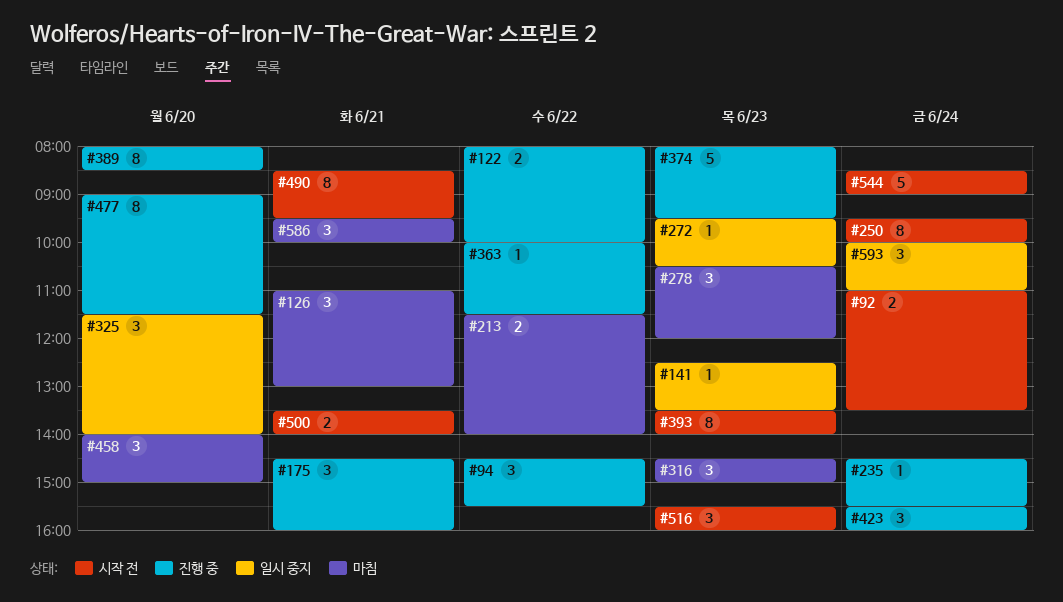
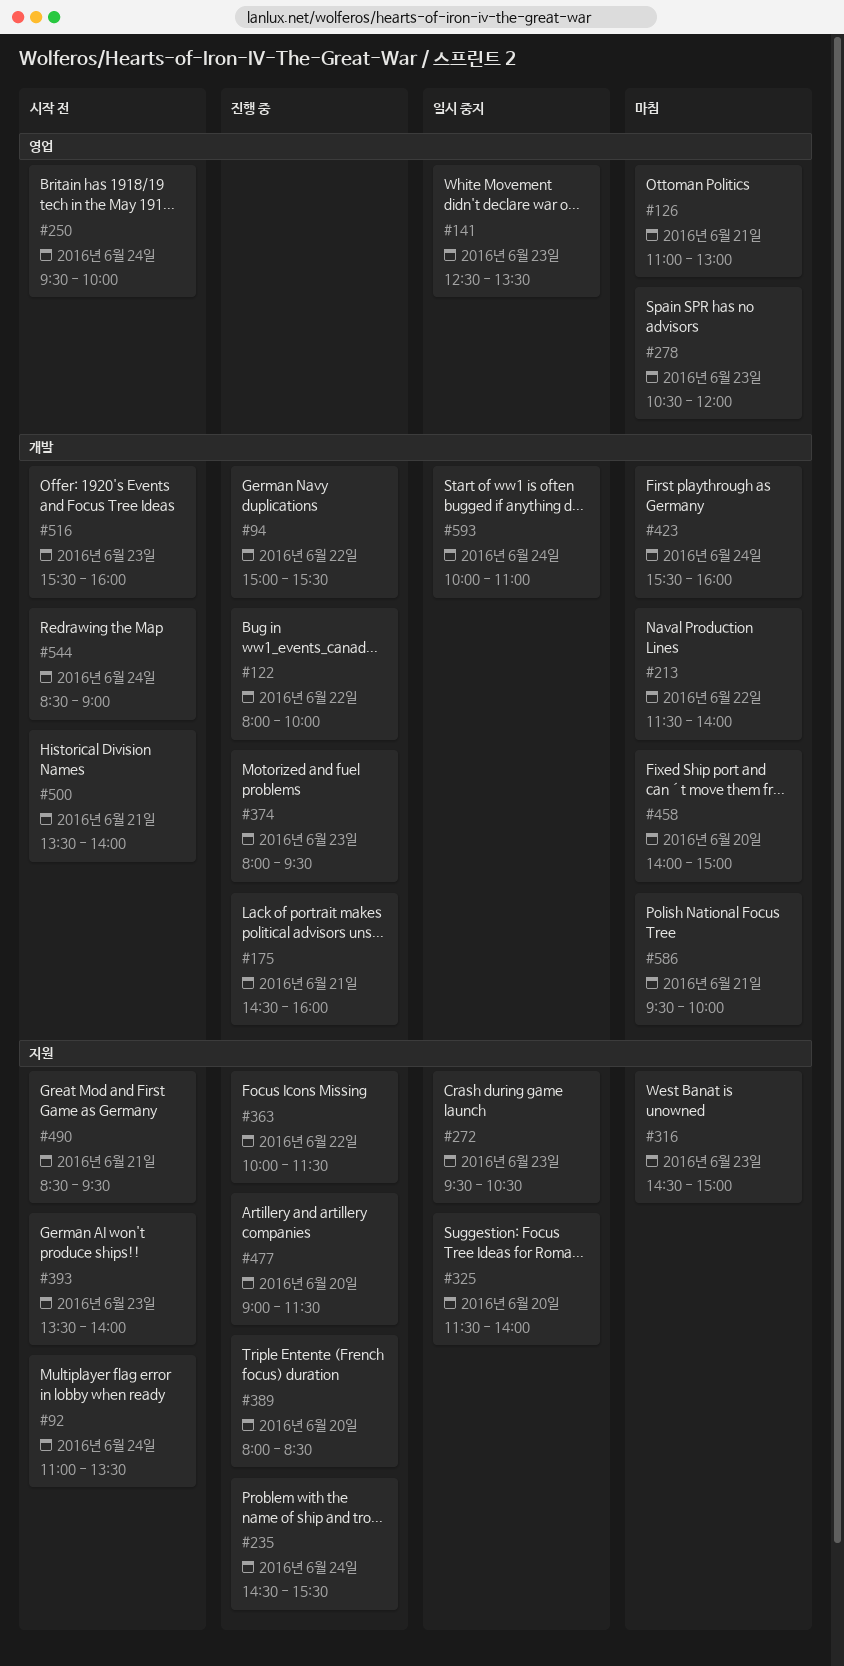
#94, begins: 14:30 -> 15:00
#423, status: 진행 중 -> 마침

